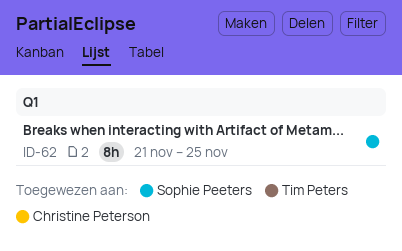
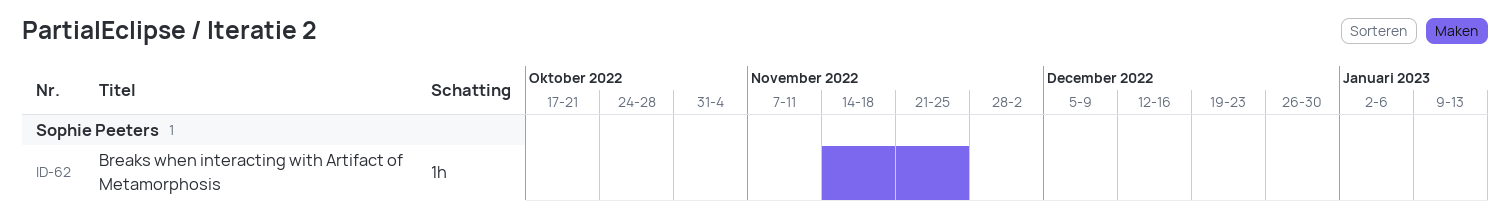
ID-62, estimate: 8h -> 1h
ID-62, start: Nov 21 -> Nov 14

